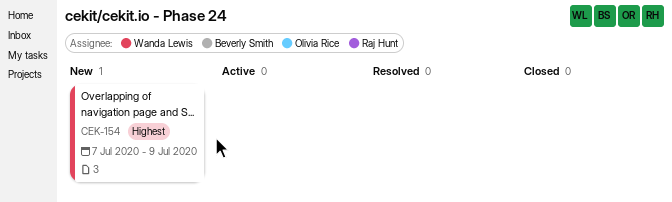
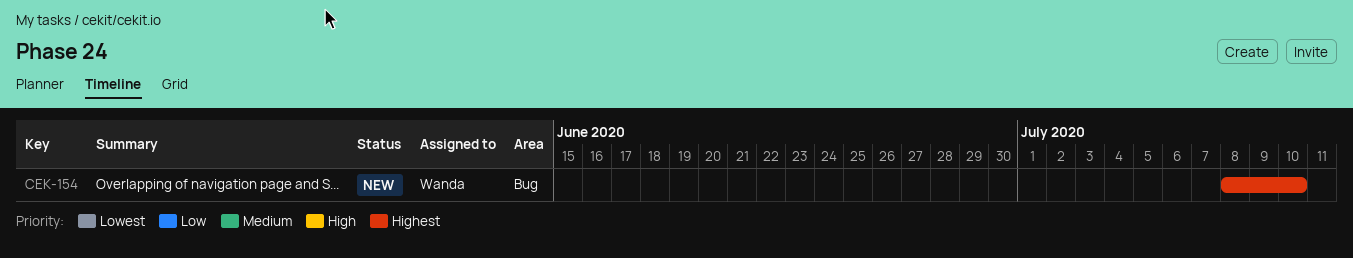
CEK-154, start: Jul 7 -> Jul 8
CEK-154, due: Jul 9 -> Jul 10

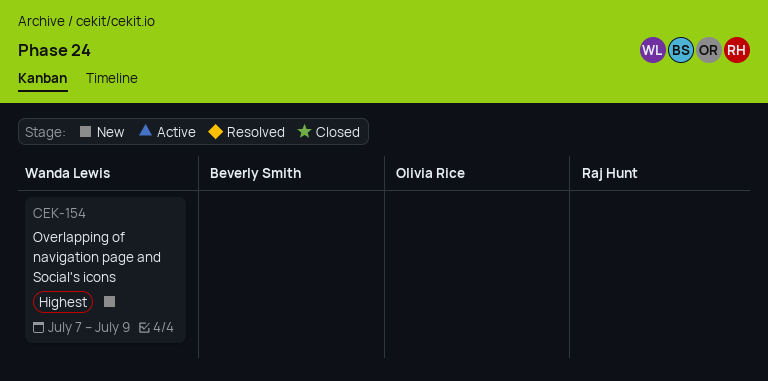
CEK-154, start: Jul 8 -> Jul 7
CEK-154, due: Jul 10 -> Jul 9

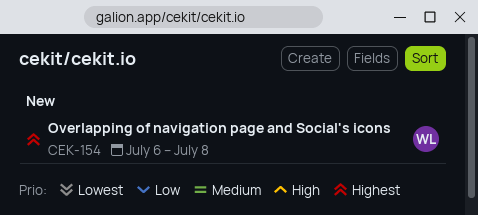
CEK-154, start: Jul 7 -> Jul 6
CEK-154, due: Jul 9 -> Jul 8

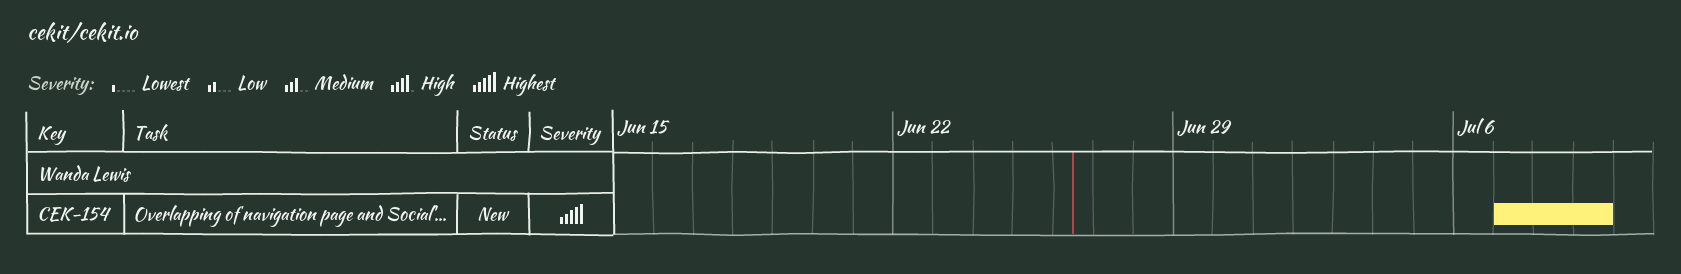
CEK-154, start: Jul 6 -> Jul 7
CEK-154, due: Jul 8 -> Jul 9

